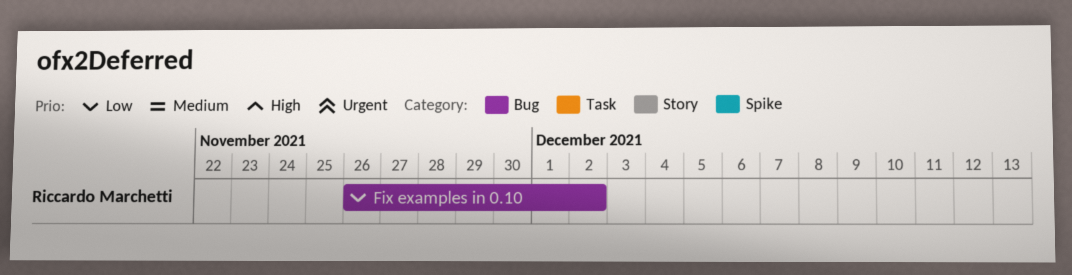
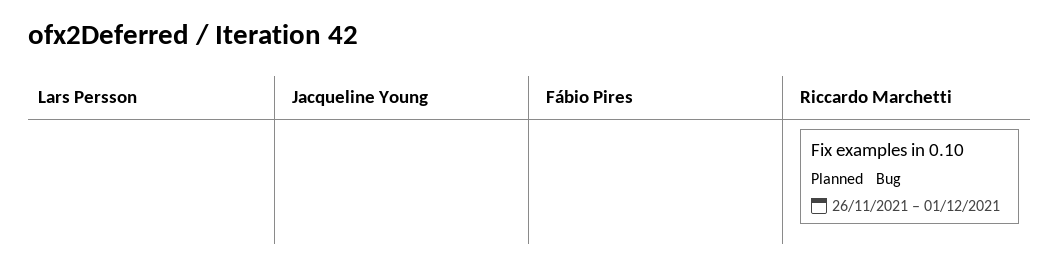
Fix examples in 0.10, due: Dec 2 -> Dec 1

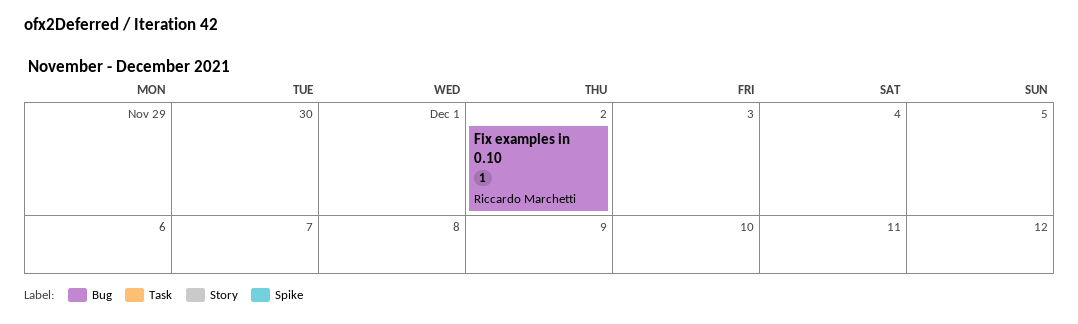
Fix examples in 0.10, due: Dec 1 -> Dec 2

